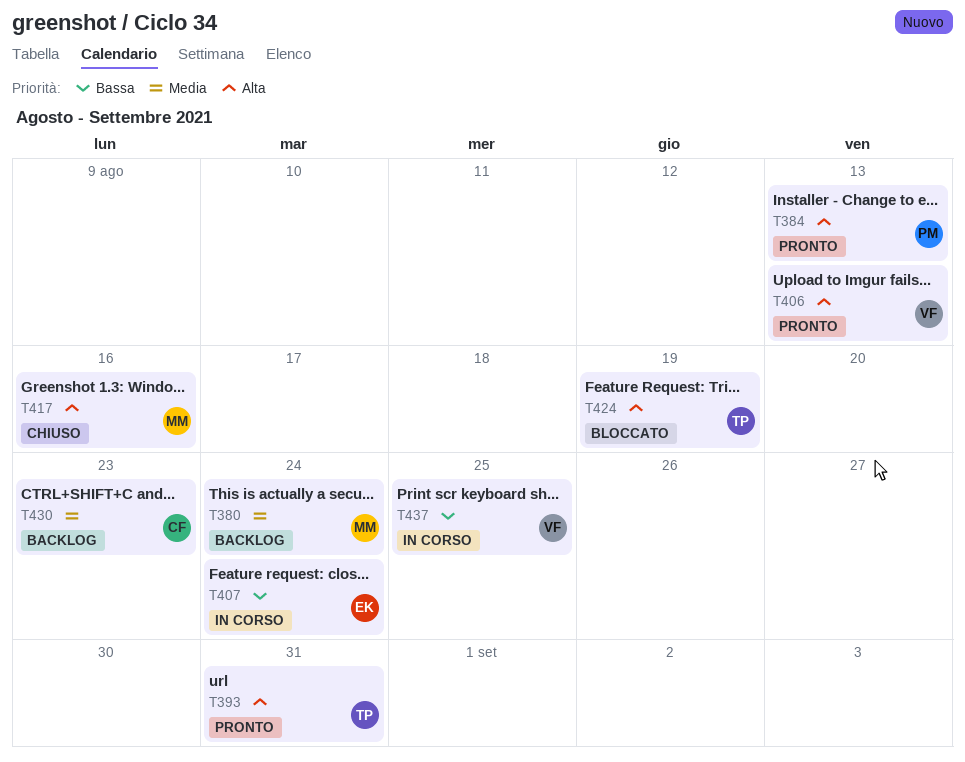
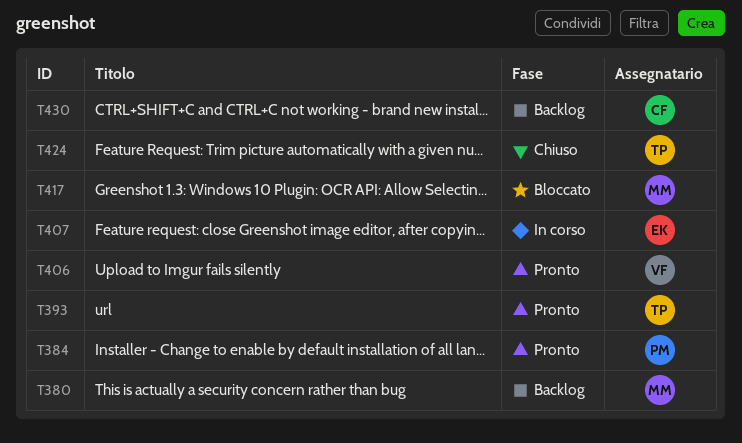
T417, status: Chiuso -> Bloccato
T424, status: Bloccato -> Chiuso
T437: present -> none

